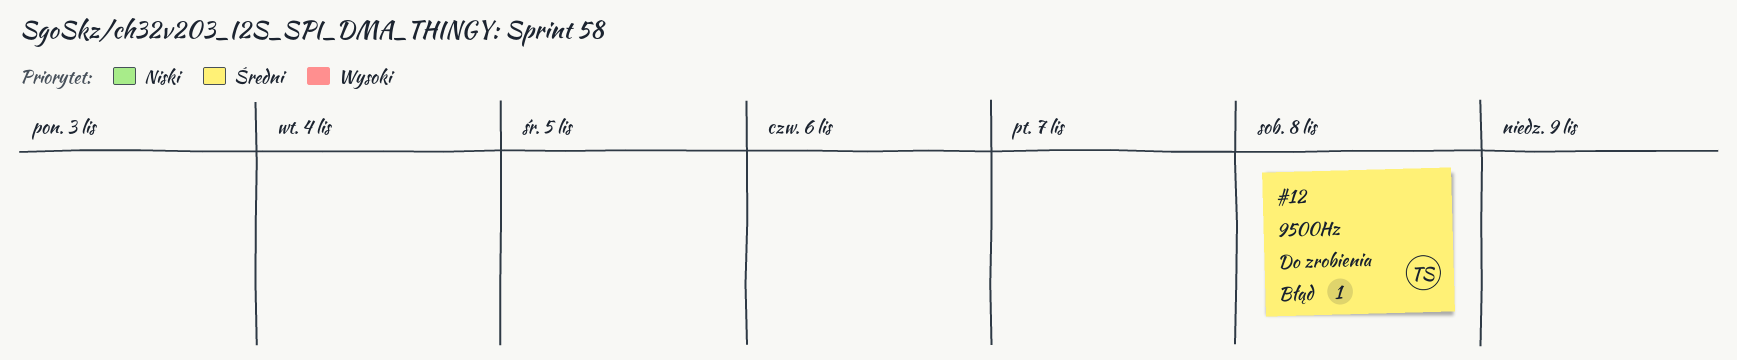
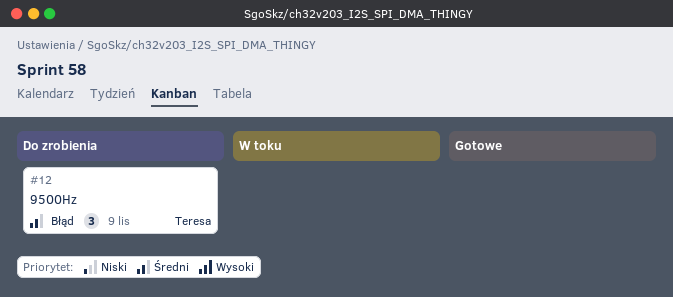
#12, estimate: 1 -> 3
#12, due: Nov 8 -> Nov 9

